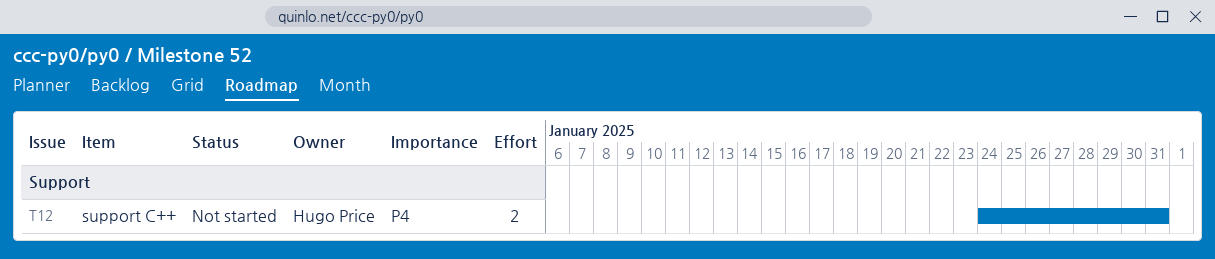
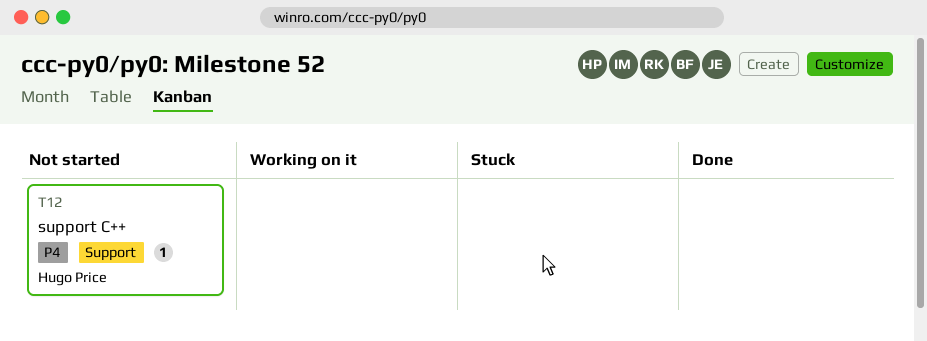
T12, estimate: 2 -> 1

